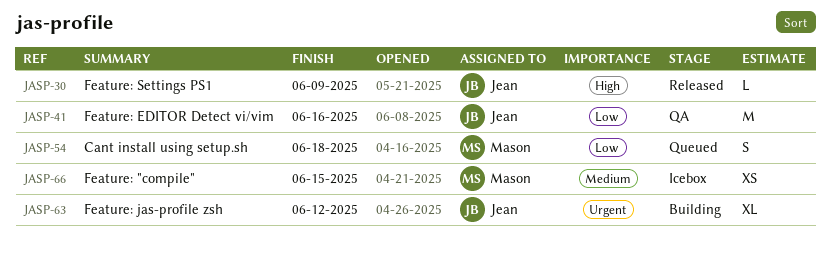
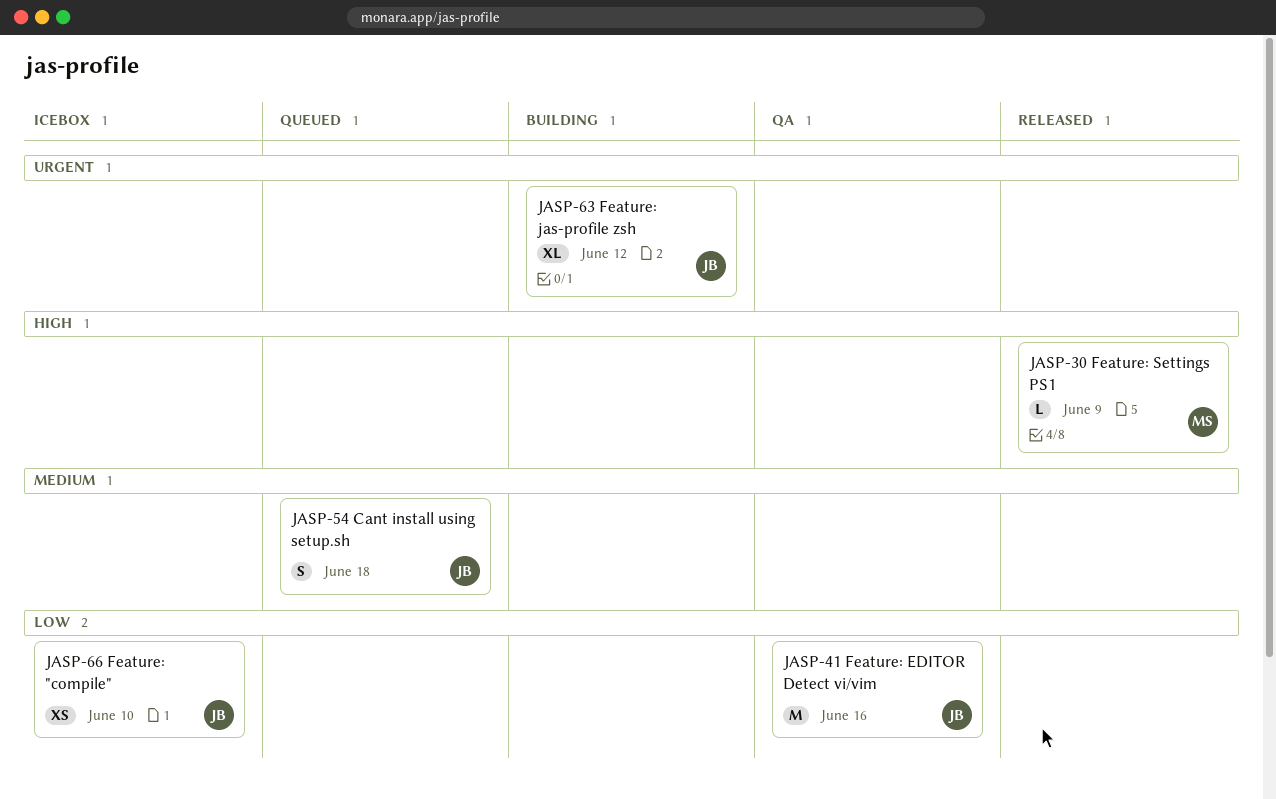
JASP-30, owner: Jean -> Mason
JASP-54, owner: Mason -> Jean
JASP-54, priority: Low -> Medium
JASP-66, owner: Mason -> Jean
JASP-66, priority: Medium -> Low
JASP-66, due: Jun 15 -> Jun 10

